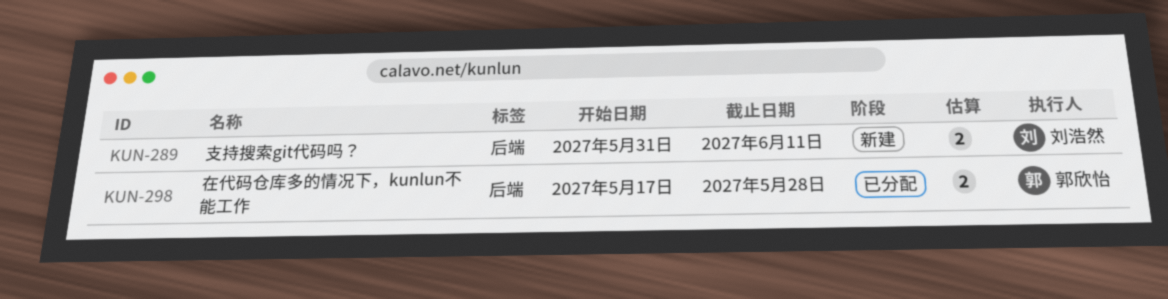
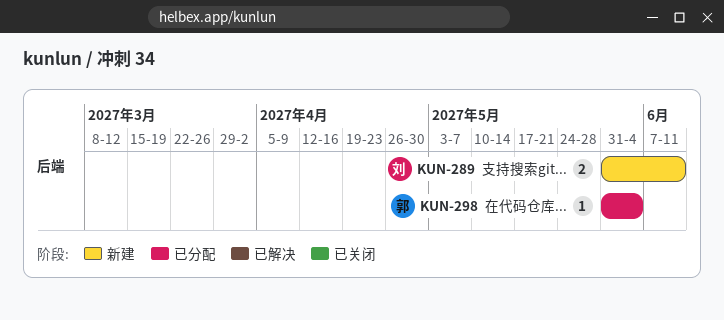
KUN-298, estimate: 2 -> 1
KUN-298, start: May 17 -> May 31
KUN-298, due: May 28 -> Jun 4

